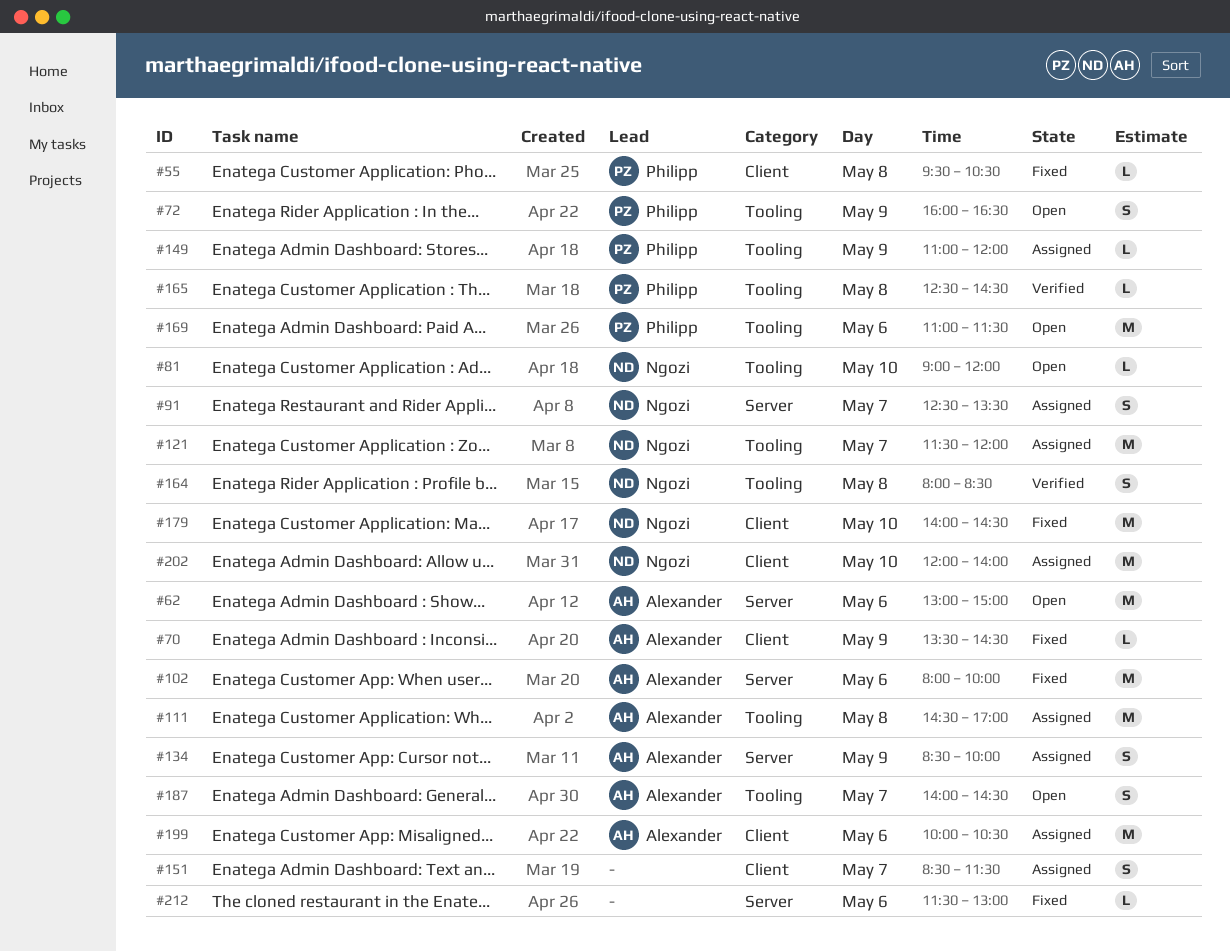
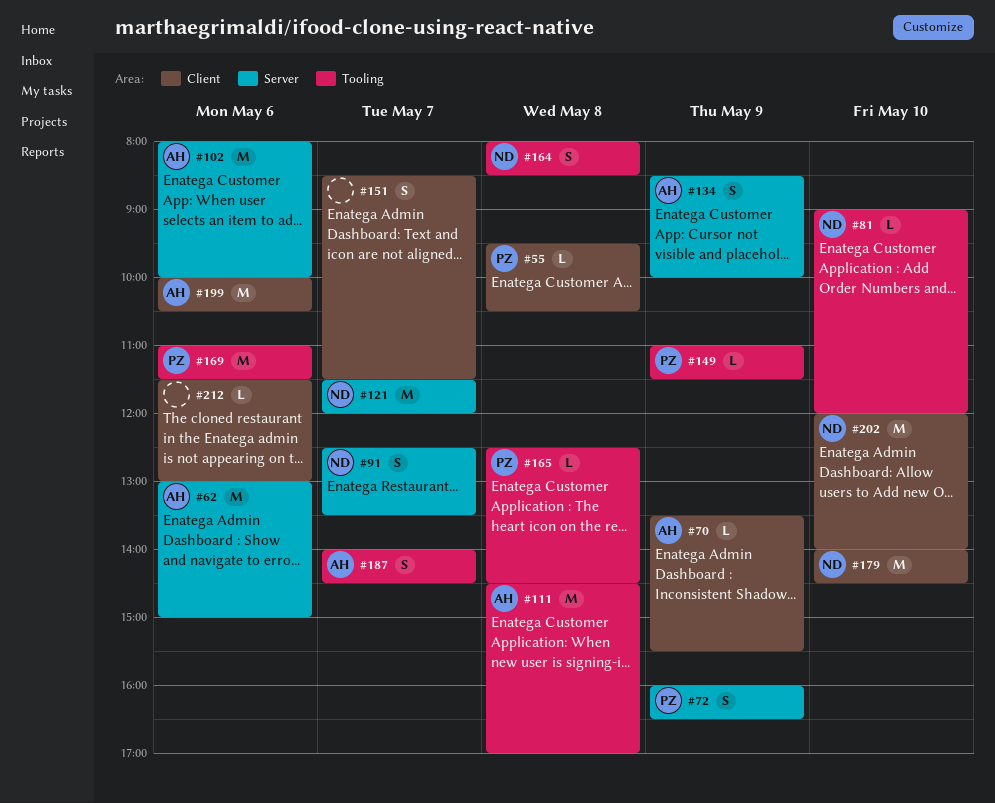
#70, ends: 14:30 -> 15:30
#72, label: Tooling -> Server
#121, label: Tooling -> Server
#149, ends: 12:00 -> 11:30
#212, label: Server -> Client

